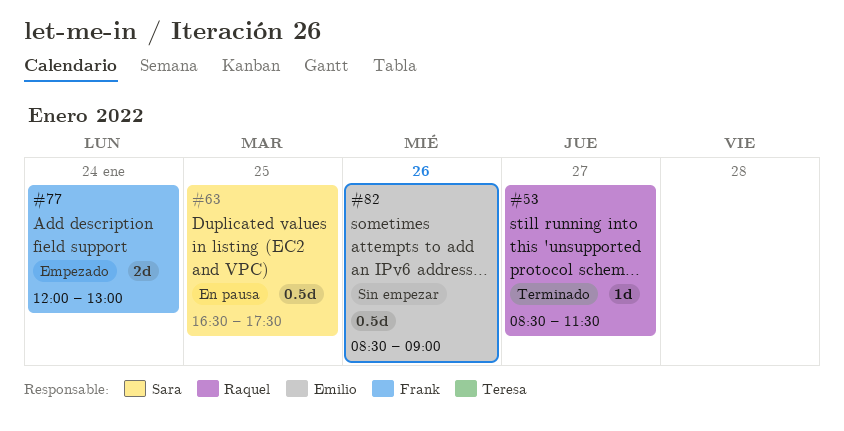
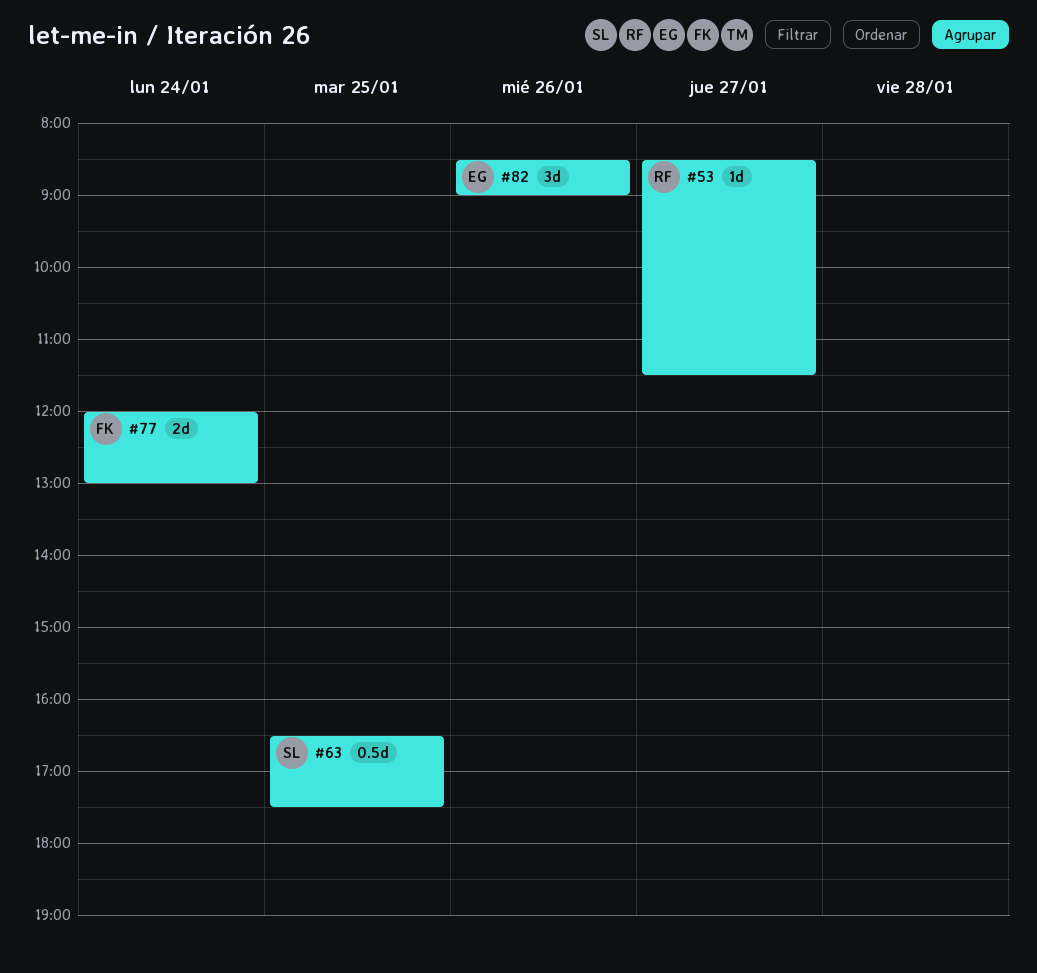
#82, estimate: 0.5d -> 3d

